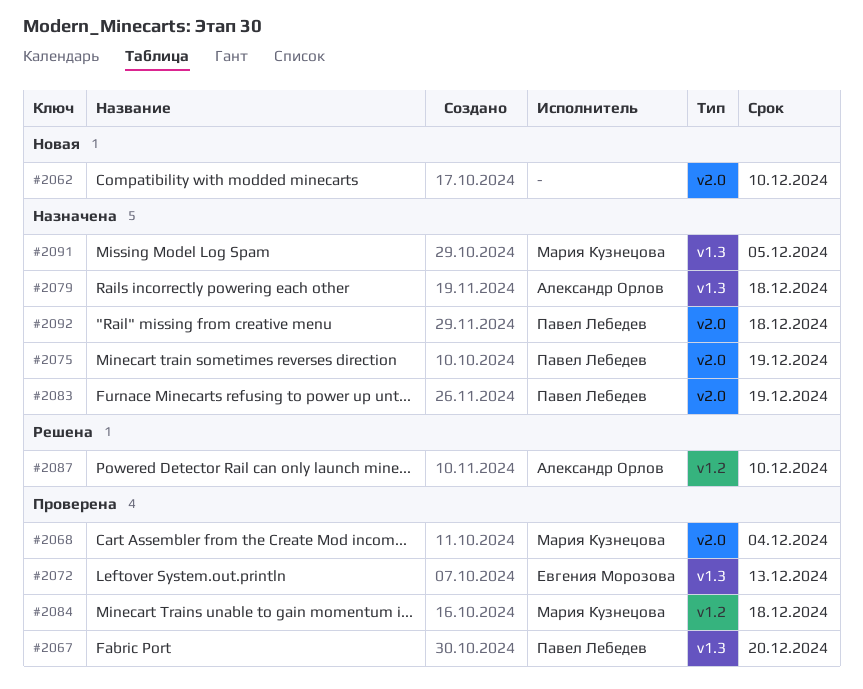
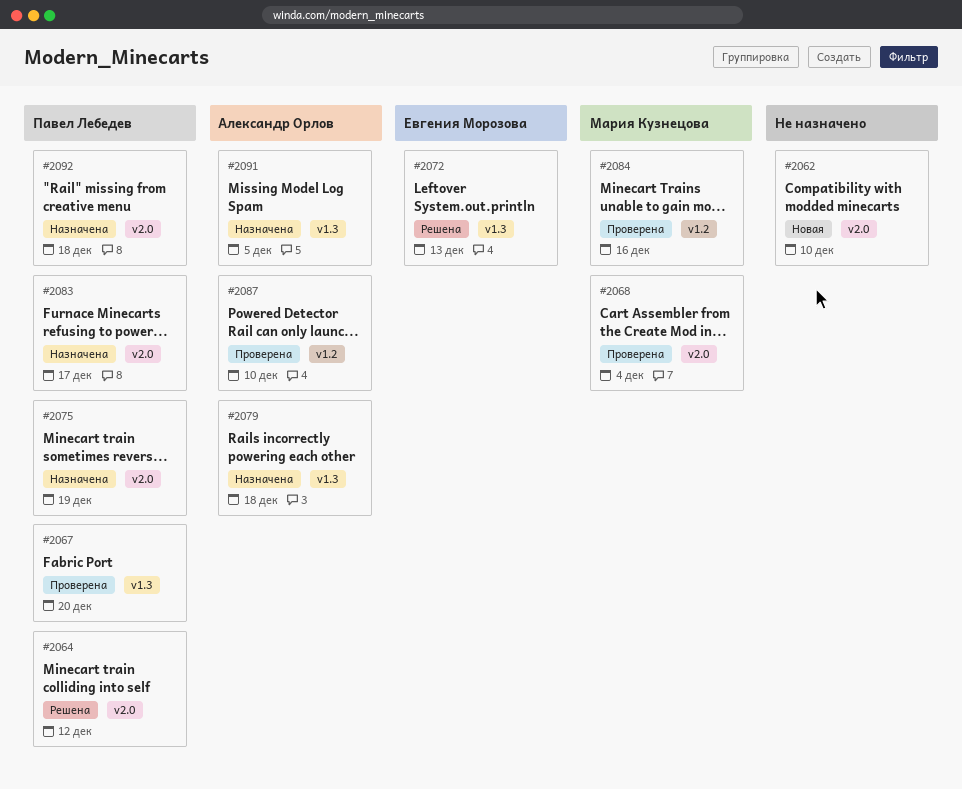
#2064: none -> present
#2072, status: Проверена -> Решена
#2083, due: Dec 19 -> Dec 17
#2084, due: Dec 18 -> Dec 16
#2087, status: Решена -> Проверена
#2091, owner: Мария Кузнецова -> Александр Орлов

